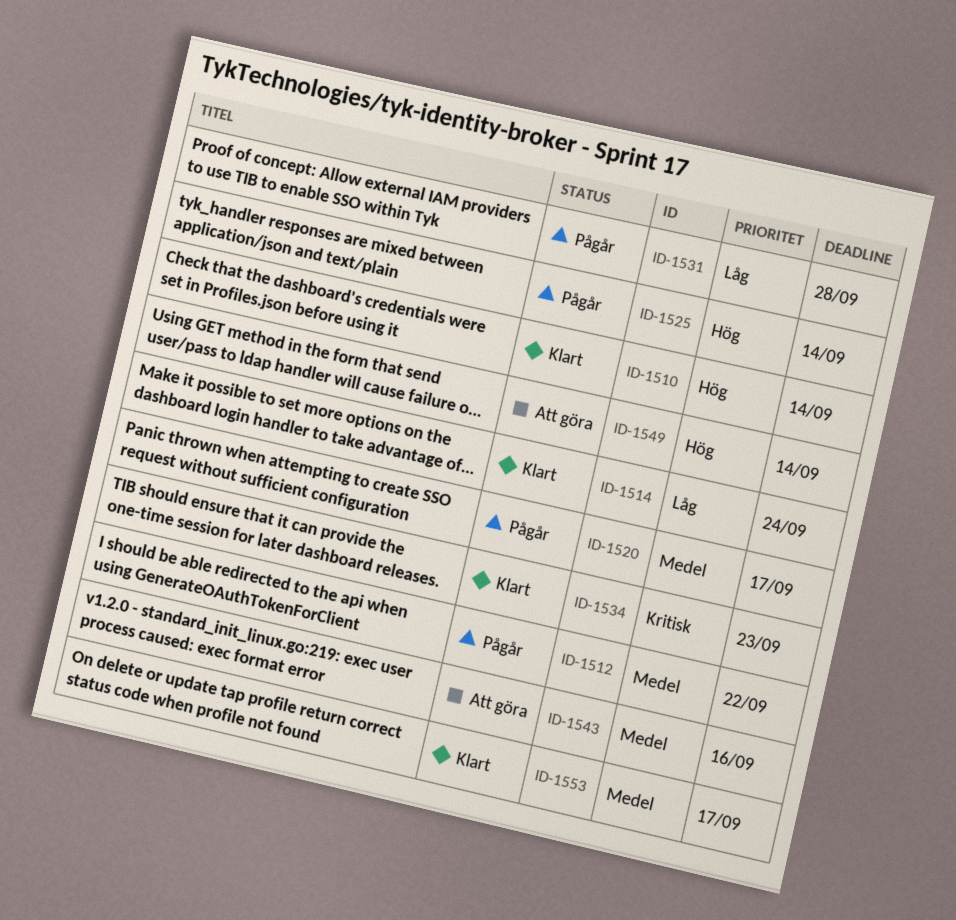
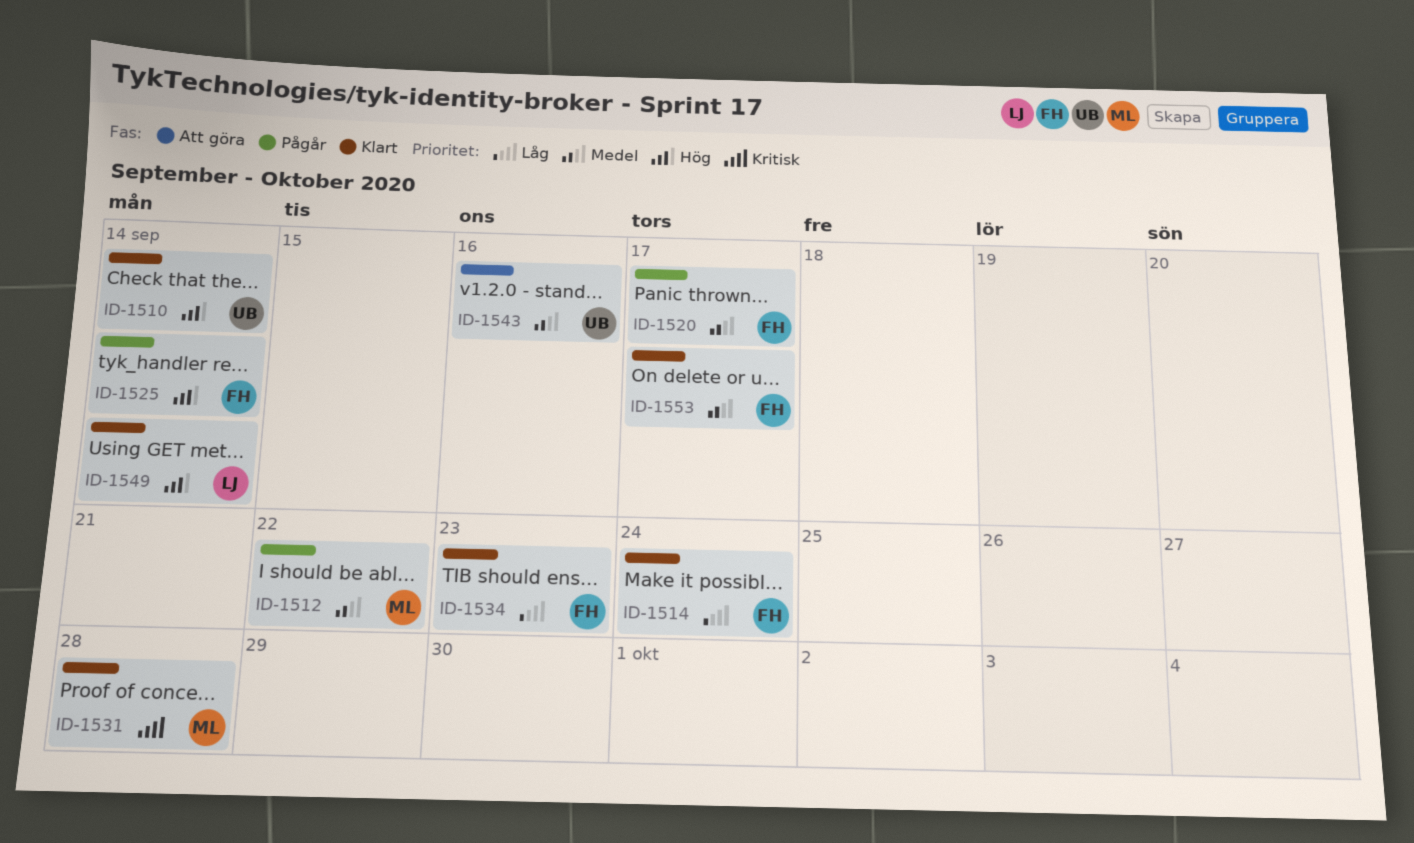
ID-1531, status: Pågår -> Klart
ID-1531, priority: Låg -> Kritisk
ID-1534, priority: Kritisk -> Låg
ID-1549, status: Att göra -> Klart

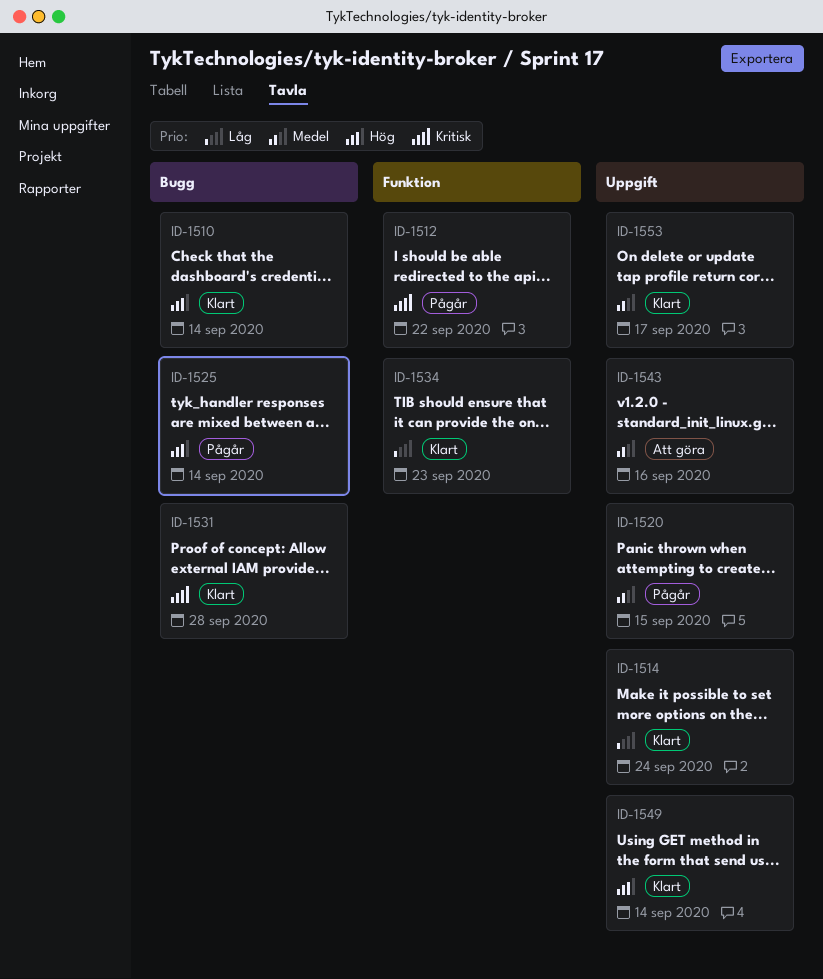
ID-1512, priority: Medel -> Kritisk
ID-1520, due: Sep 17 -> Sep 15

